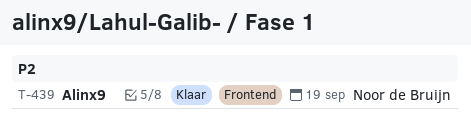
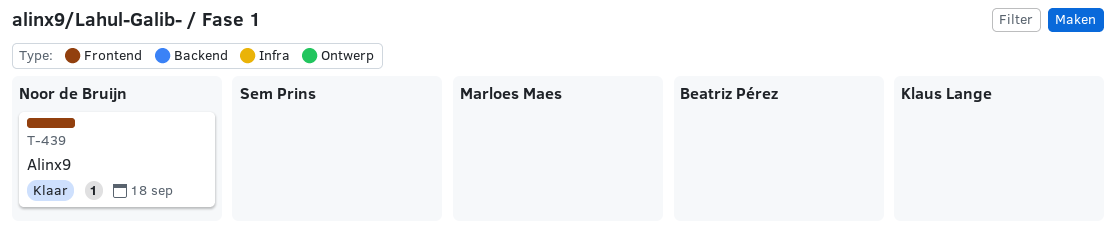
T-439, due: Sep 19 -> Sep 18

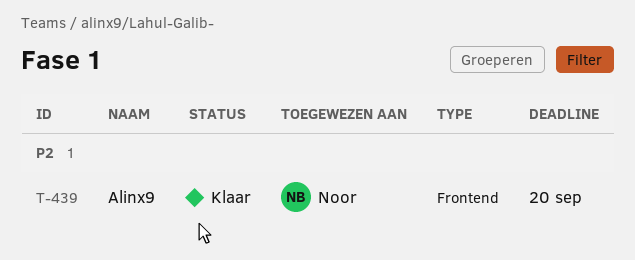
T-439, due: Sep 18 -> Sep 20

